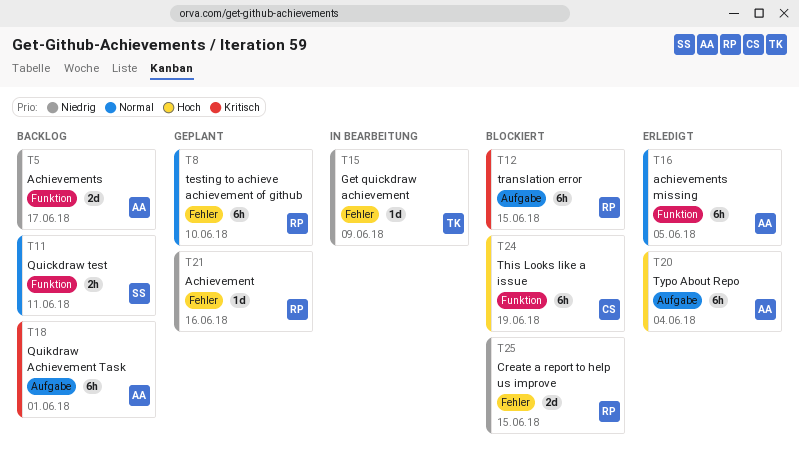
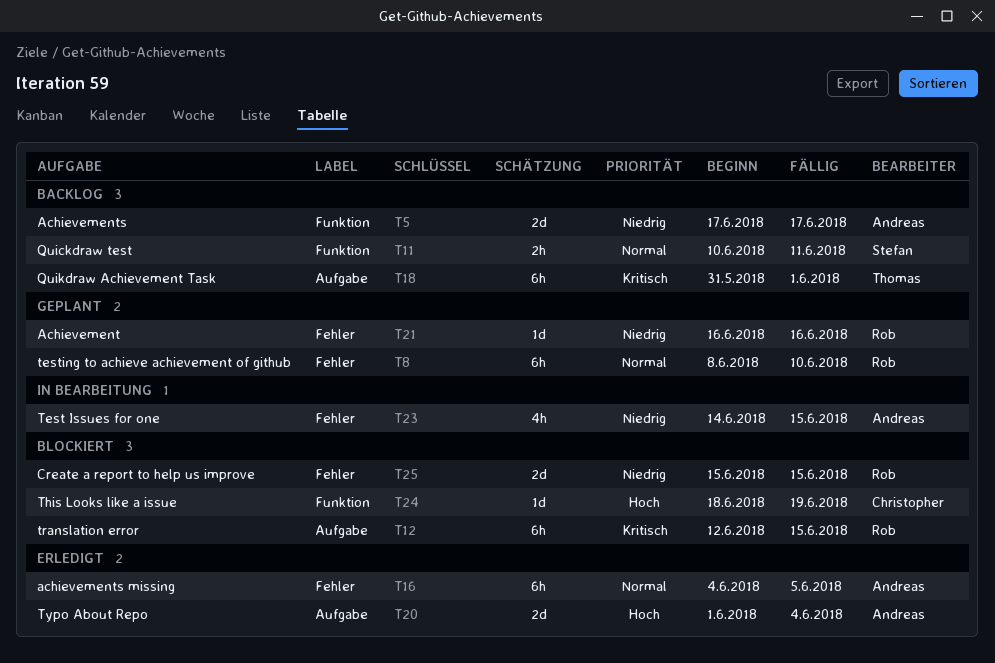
T15: present -> none
T16, label: Funktion -> Fehler
T18, owner: Andreas -> Thomas
T20, estimate: 6h -> 2d
T23: none -> present
T24, estimate: 6h -> 1d

